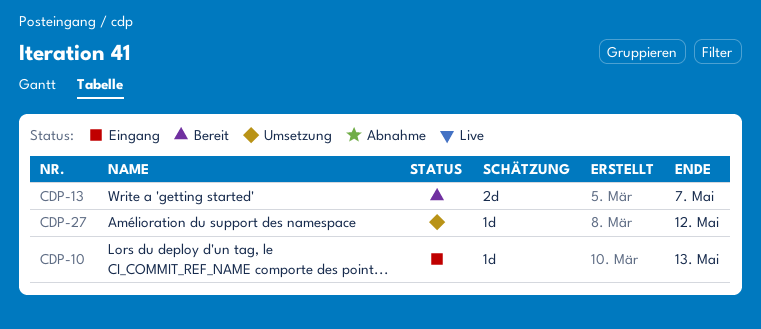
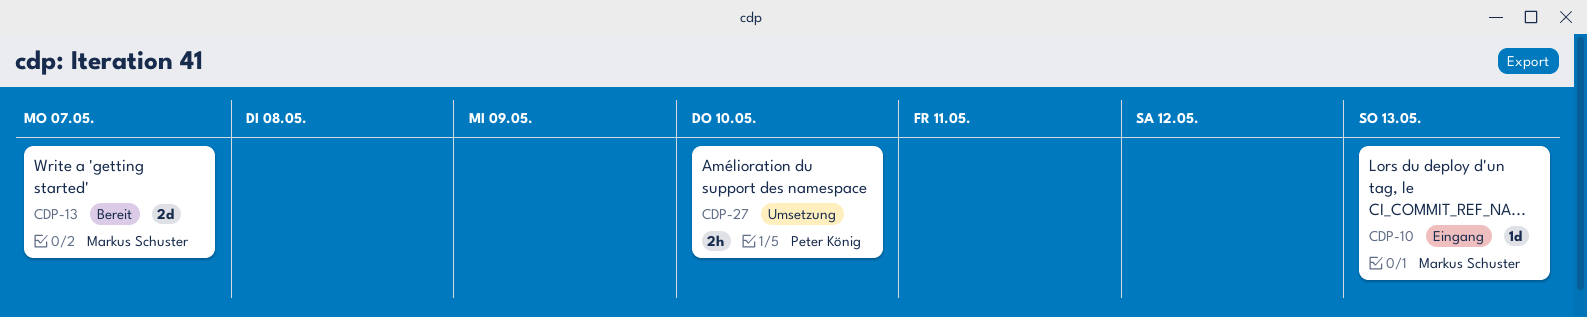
CDP-27, estimate: 1d -> 2h
CDP-27, due: May 12 -> May 10

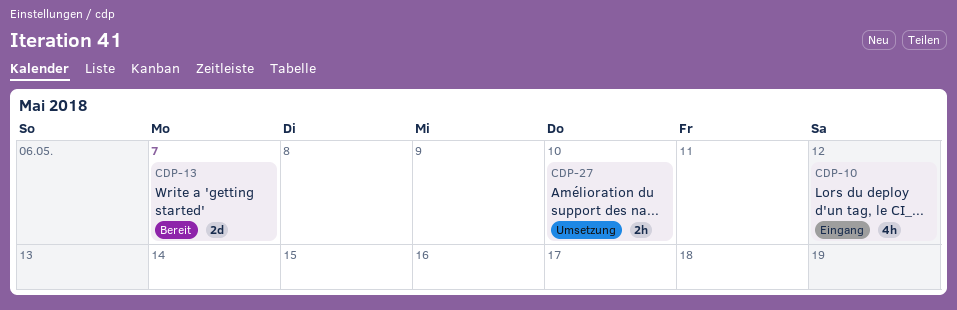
CDP-10, estimate: 1d -> 4h
CDP-10, due: May 13 -> May 12

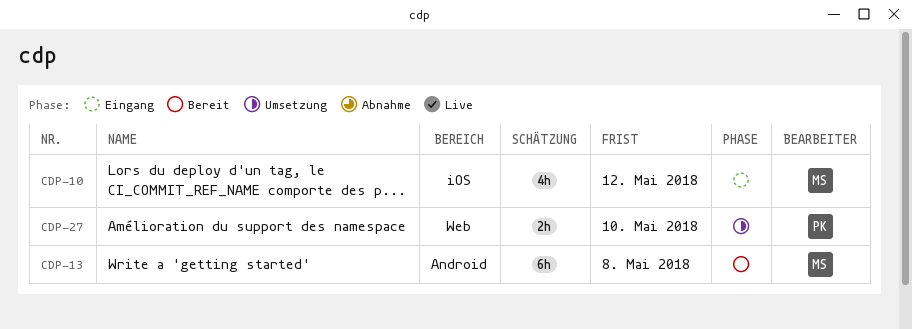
CDP-13, estimate: 2d -> 6h
CDP-13, due: May 7 -> May 8

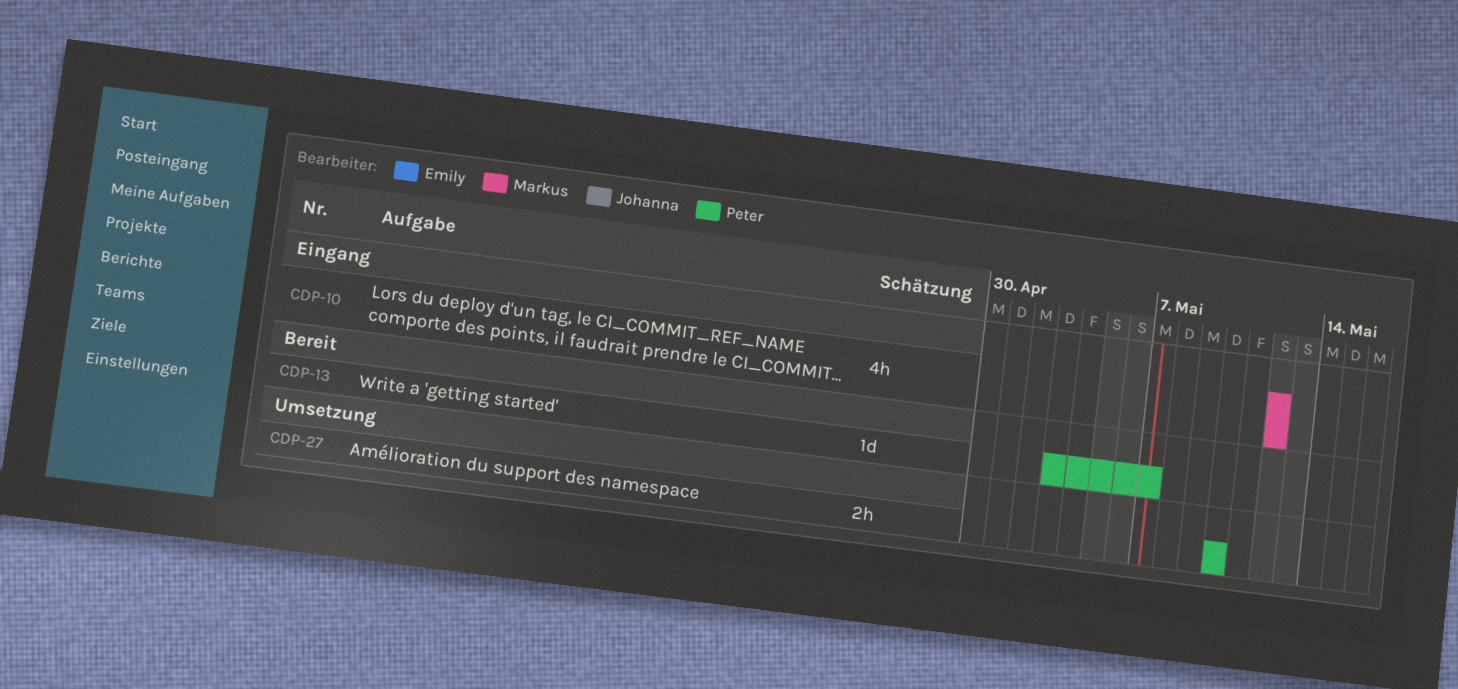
CDP-13, owner: Markus -> Peter
CDP-13, estimate: 6h -> 1d
CDP-13, due: May 8 -> May 7

